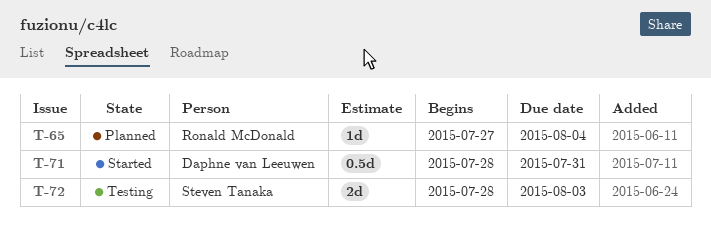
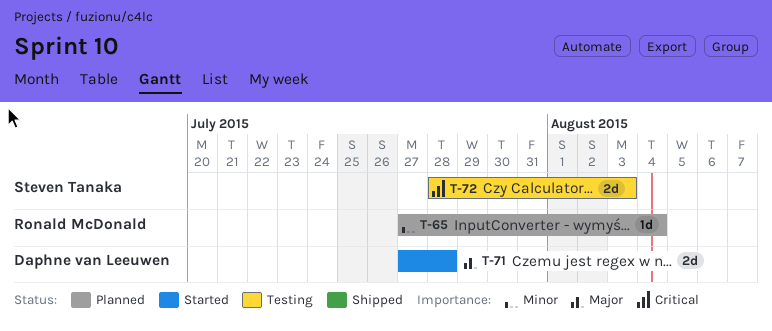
T-71, estimate: 0.5d -> 2d
T-71, start: Jul 28 -> Jul 27
T-71, due: Jul 31 -> Jul 28

